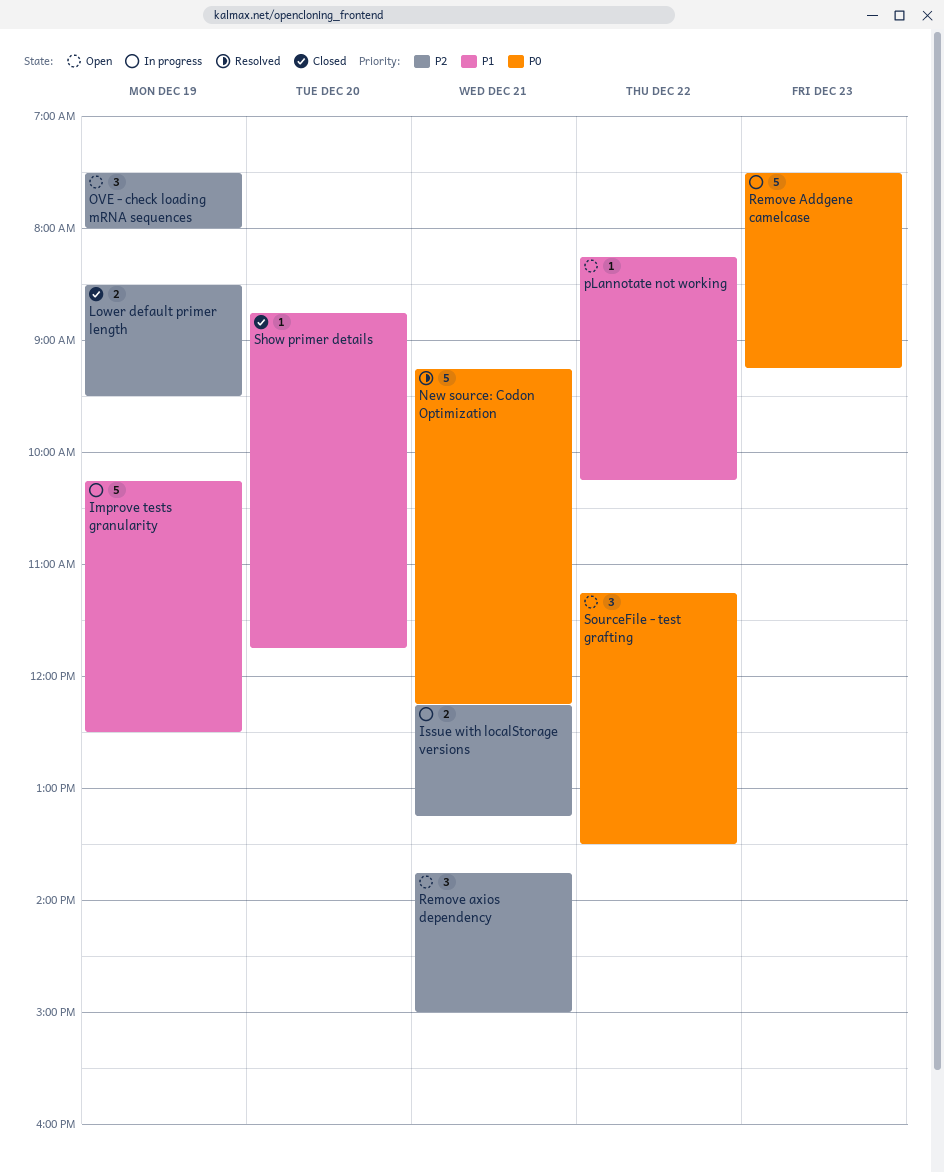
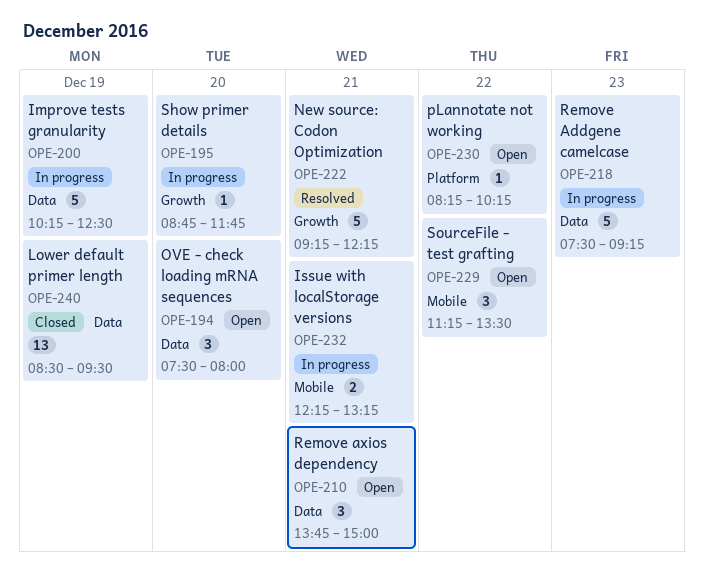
Lower default primer length, estimate: 2 -> 13
OVE - check loading mRNA sequences, day: Dec 19 -> Dec 20
Show primer details, status: Closed -> In progress

